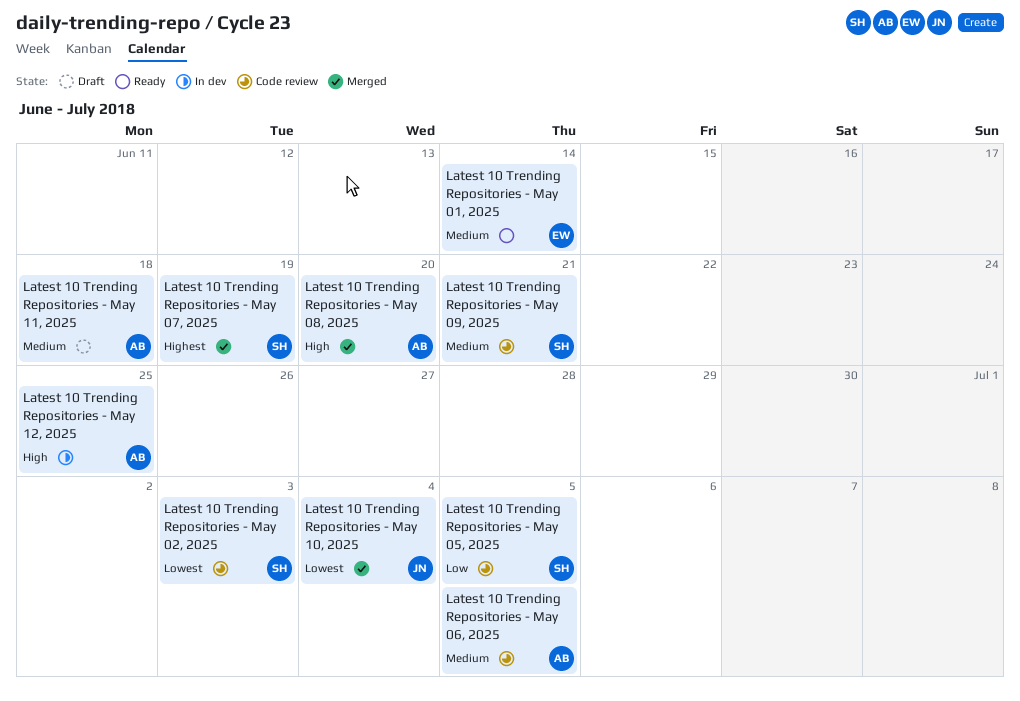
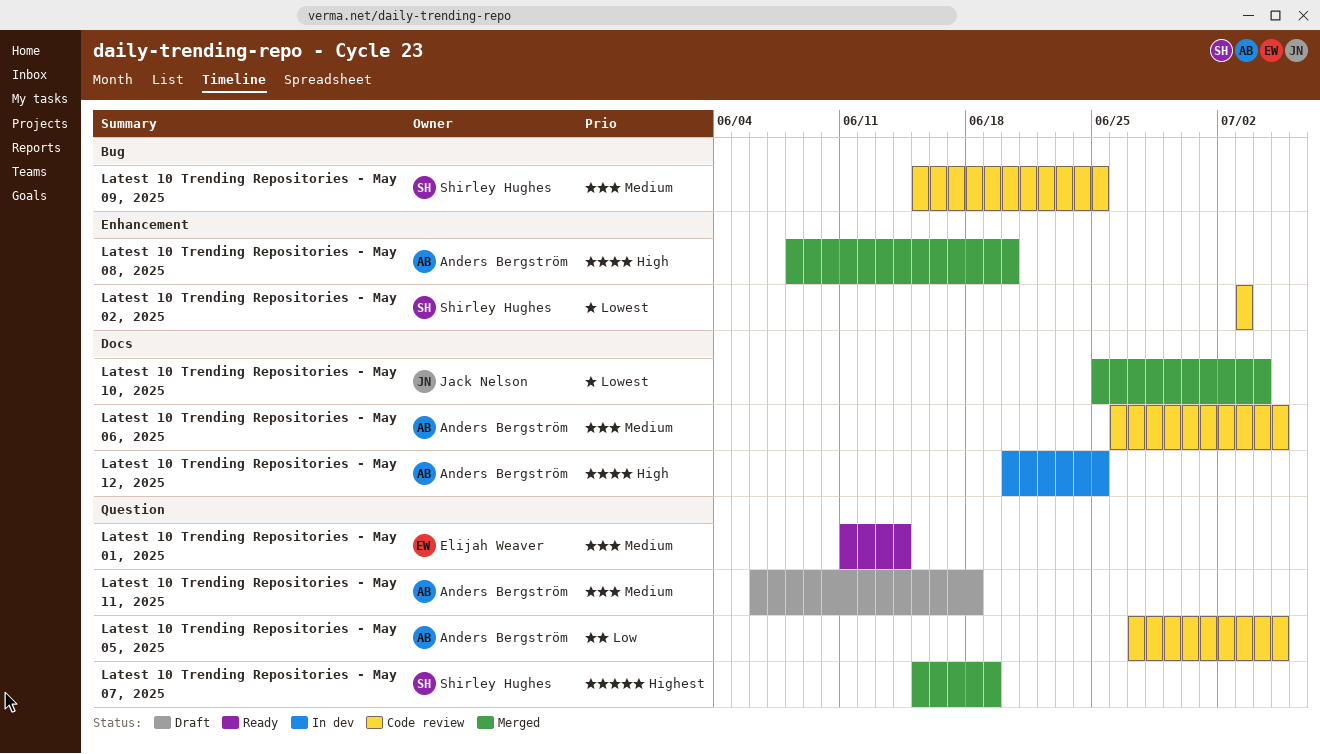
Latest 10 Trending Repositories - May 05, 2025, owner: Shirley Hughes -> Anders Bergström
Latest 10 Trending Repositories - May 09, 2025, due: Jun 21 -> Jun 25

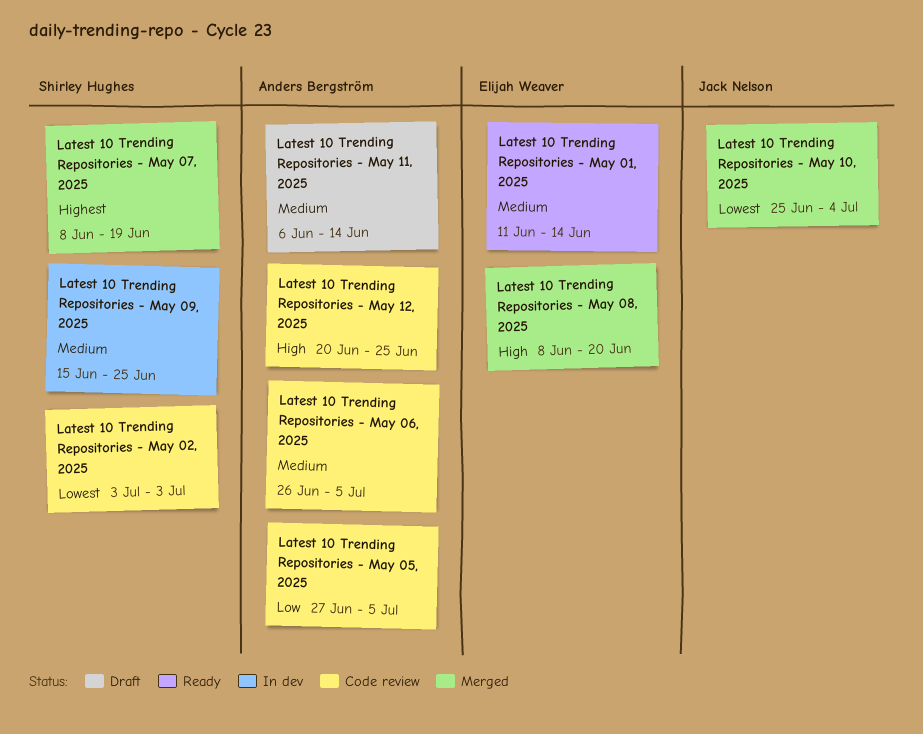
Latest 10 Trending Repositories - May 07, 2025, start: Jun 15 -> Jun 8
Latest 10 Trending Repositories - May 08, 2025, owner: Anders Bergström -> Elijah Weaver
Latest 10 Trending Repositories - May 09, 2025, status: Code review -> In dev
Latest 10 Trending Repositories - May 11, 2025, due: Jun 18 -> Jun 14
Latest 10 Trending Repositories - May 12, 2025, status: In dev -> Code review

